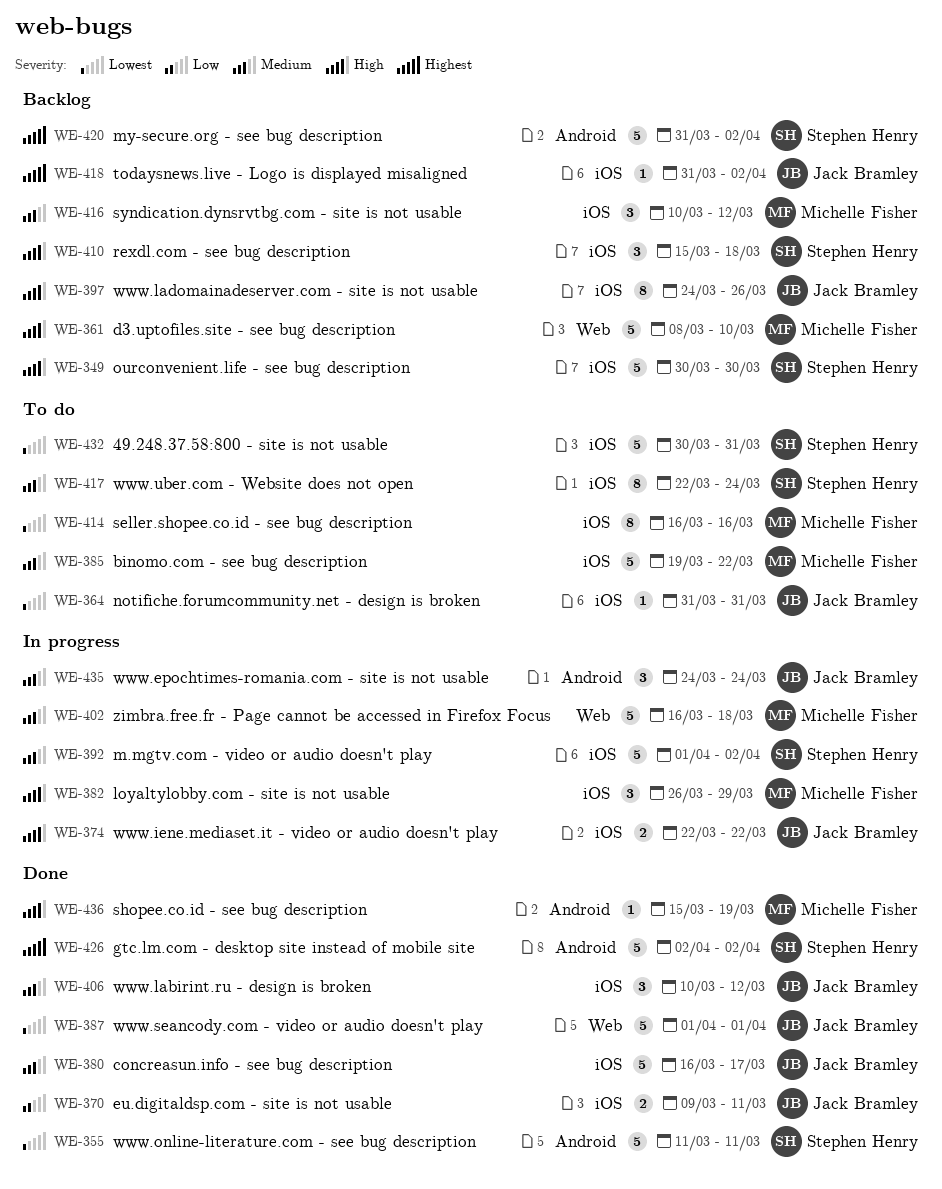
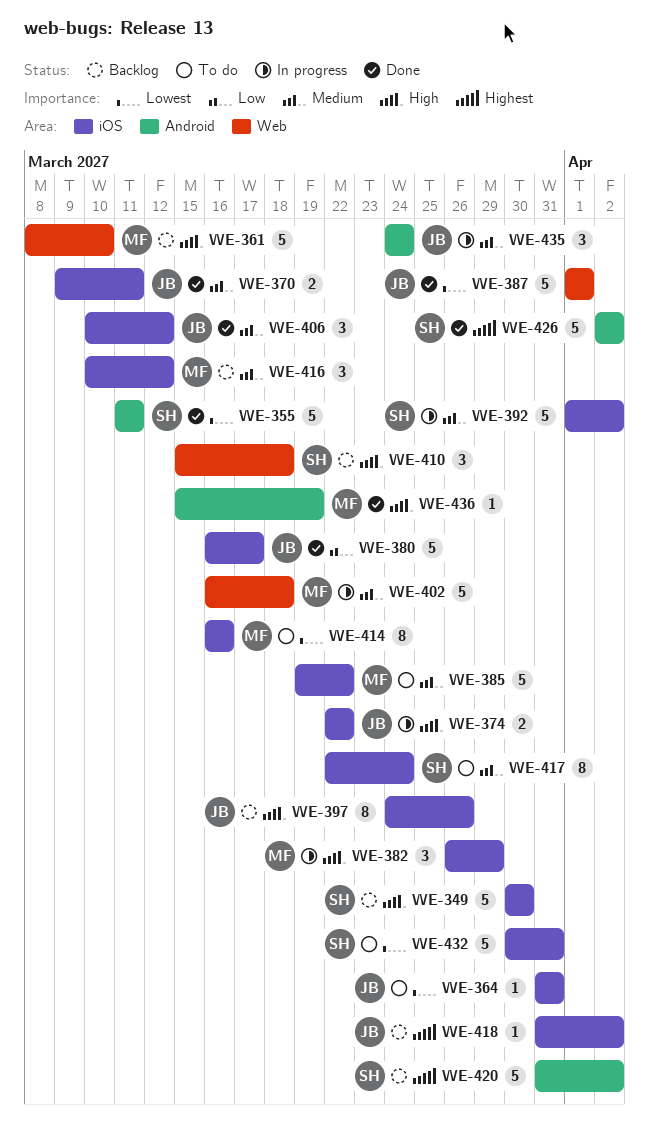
WE-370, priority: Low -> Medium
WE-380, priority: Medium -> Low
WE-410, label: iOS -> Web

